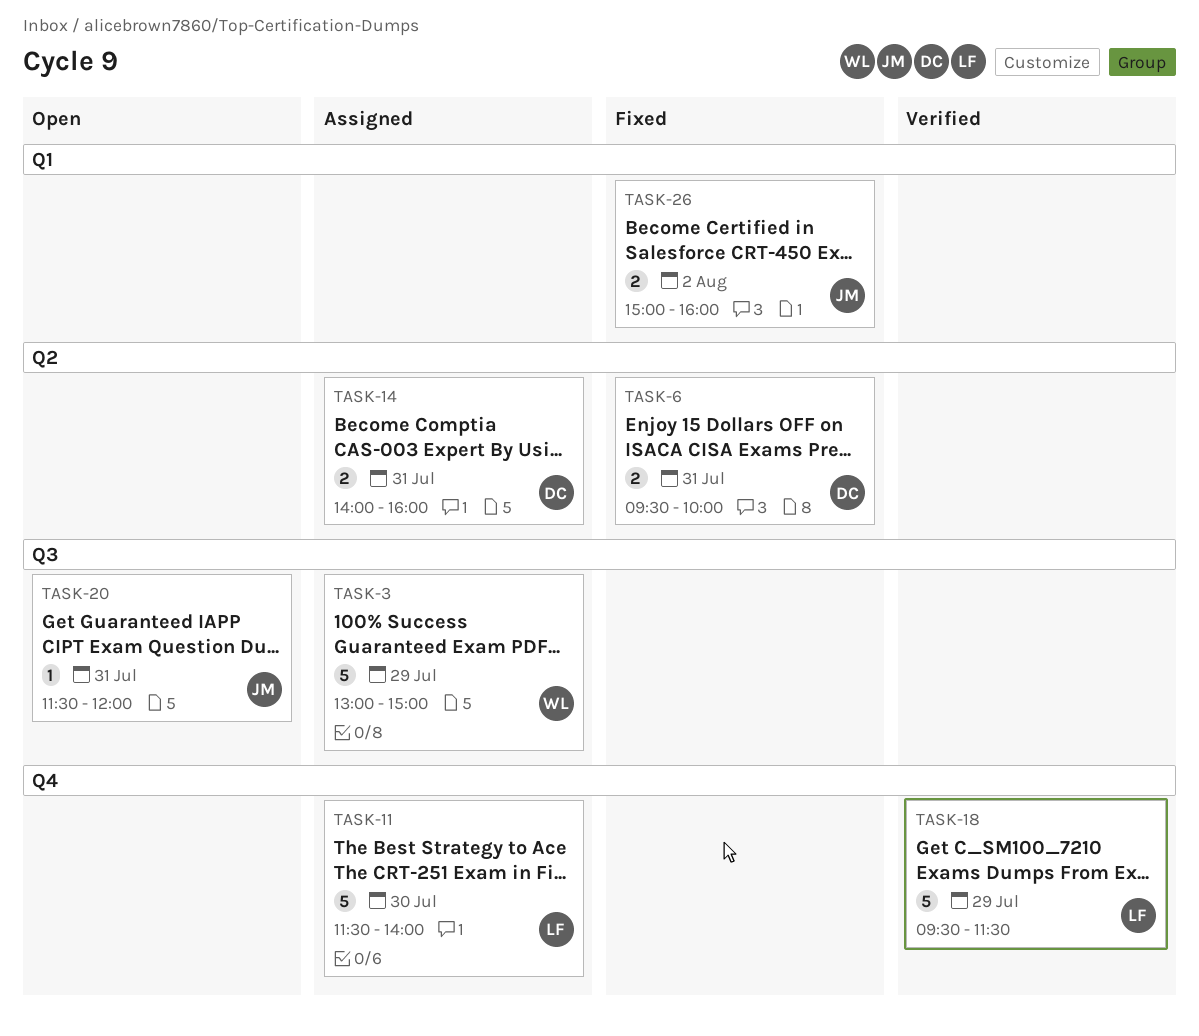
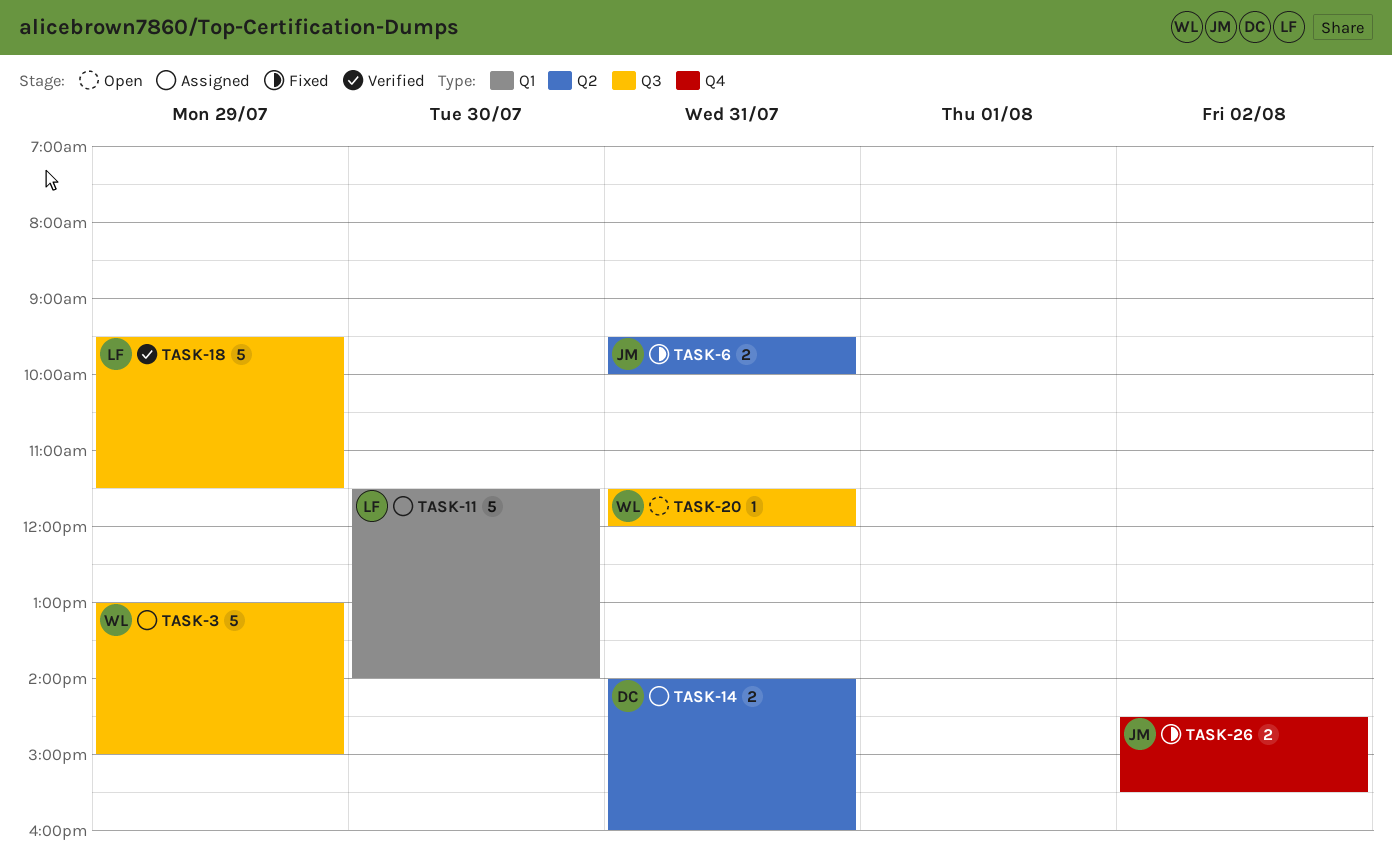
TASK-6, owner: DC -> JM
TASK-11, label: Q4 -> Q1
TASK-18, label: Q4 -> Q3
TASK-20, owner: JM -> WL
TASK-26, label: Q1 -> Q4
TASK-26, begins: 15:00 -> 14:30
TASK-26, ends: 16:00 -> 15:30

